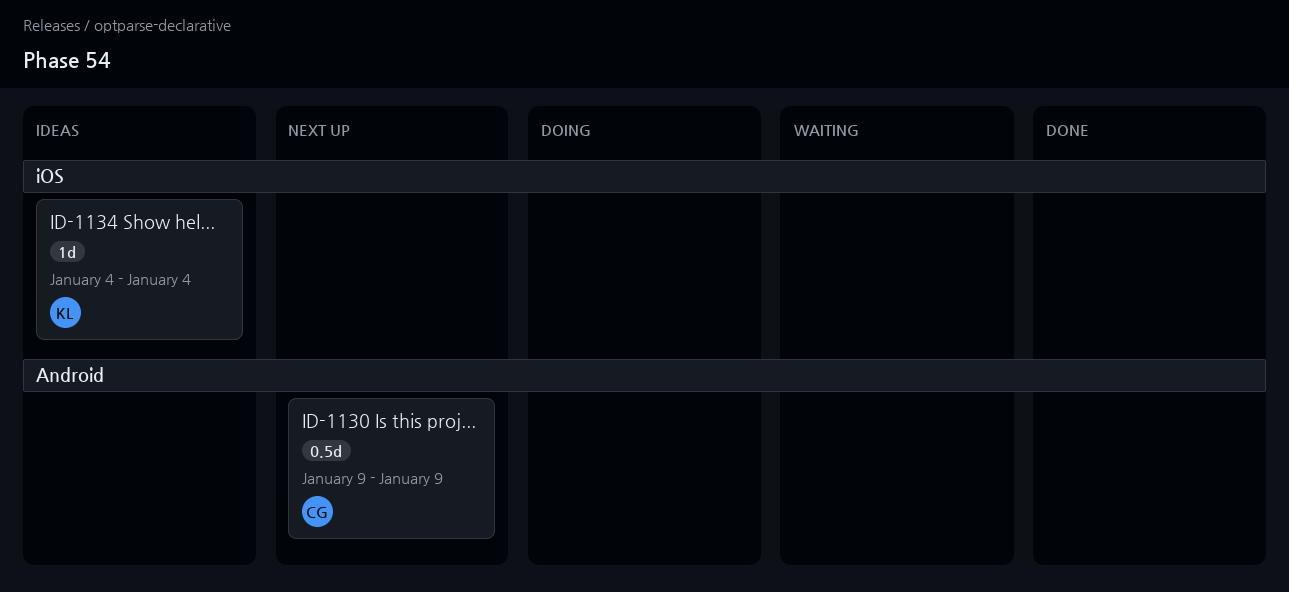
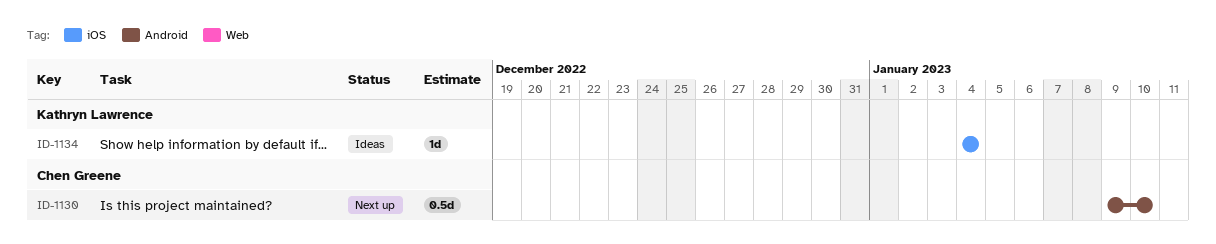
ID-1130, due: Jan 9 -> Jan 10

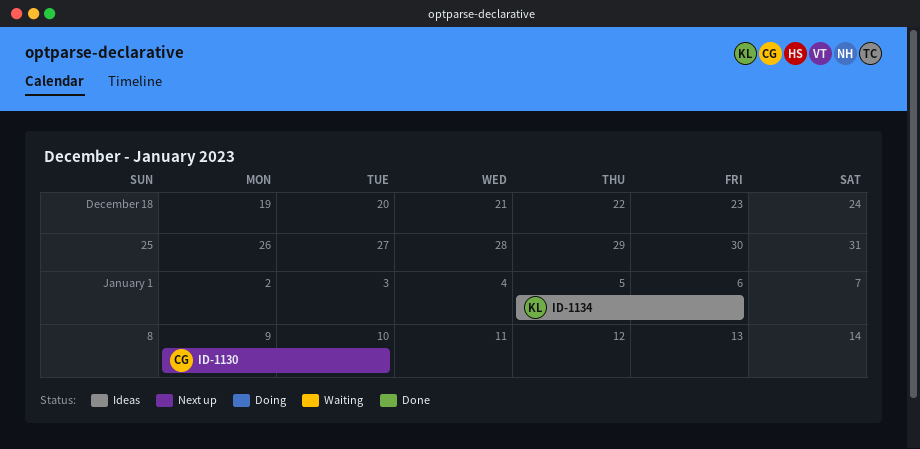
ID-1134, start: Jan 4 -> Jan 5
ID-1134, due: Jan 4 -> Jan 6

